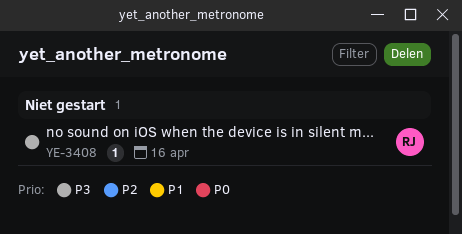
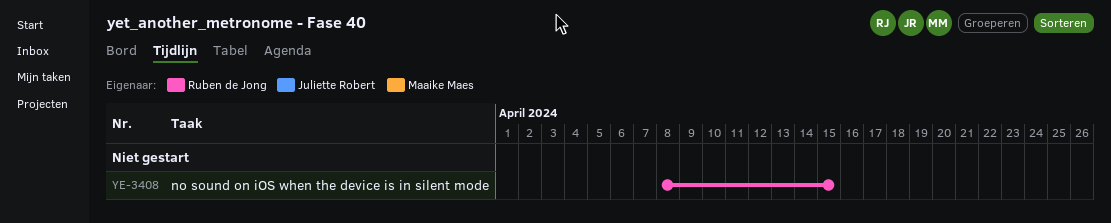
YE-3408, due: Apr 16 -> Apr 15

